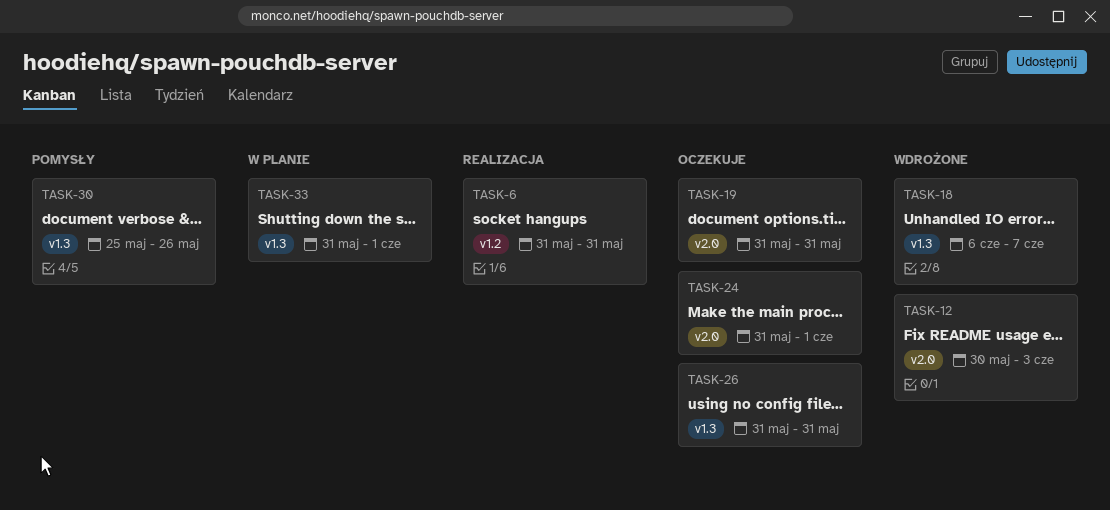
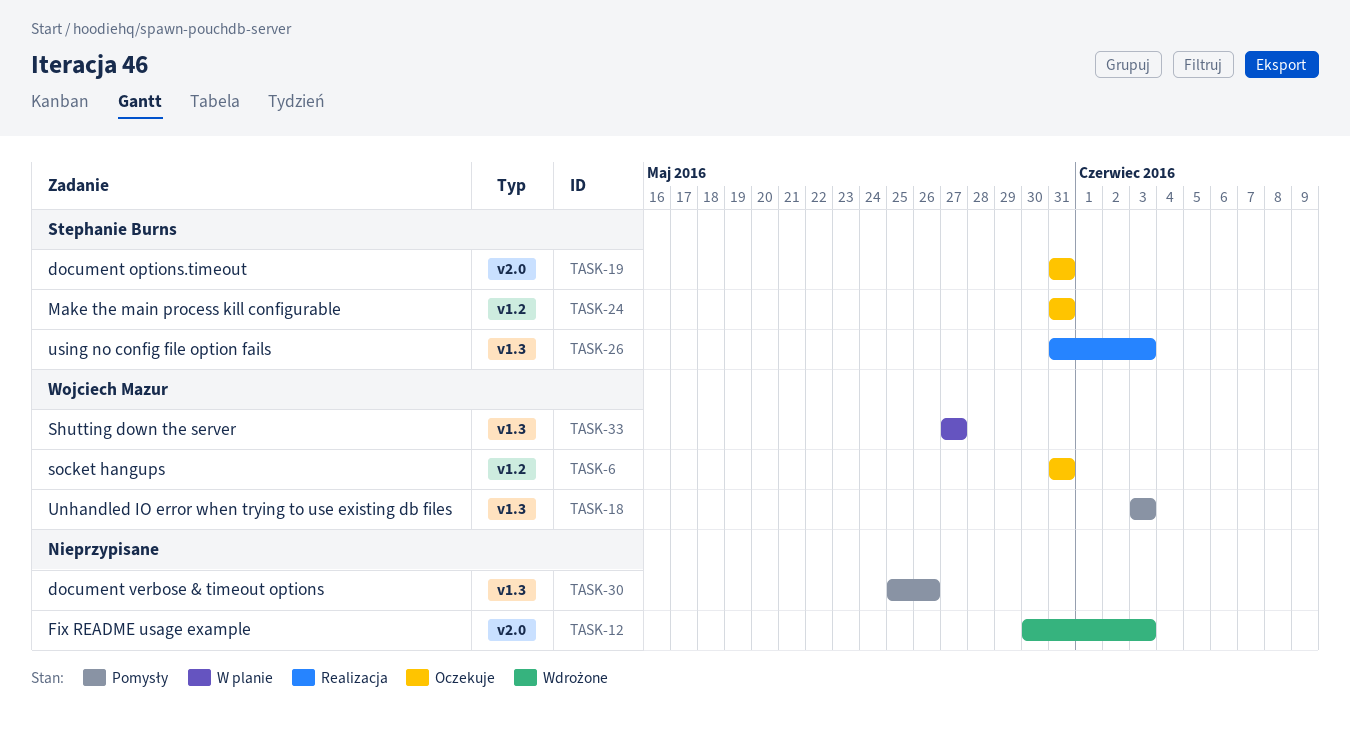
TASK-6, status: Realizacja -> Oczekuje
TASK-18, status: Wdrożone -> Pomysły
TASK-18, start: Jun 6 -> Jun 3
TASK-18, due: Jun 7 -> Jun 3
TASK-24, label: v2.0 -> v1.2
TASK-24, due: Jun 1 -> May 31
TASK-26, status: Oczekuje -> Realizacja
TASK-26, due: May 31 -> Jun 3
TASK-33, start: May 31 -> May 27
TASK-33, due: Jun 1 -> May 27

